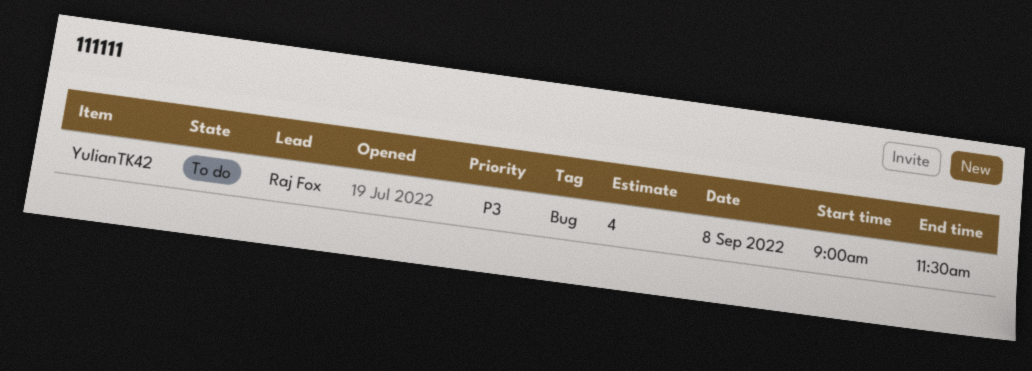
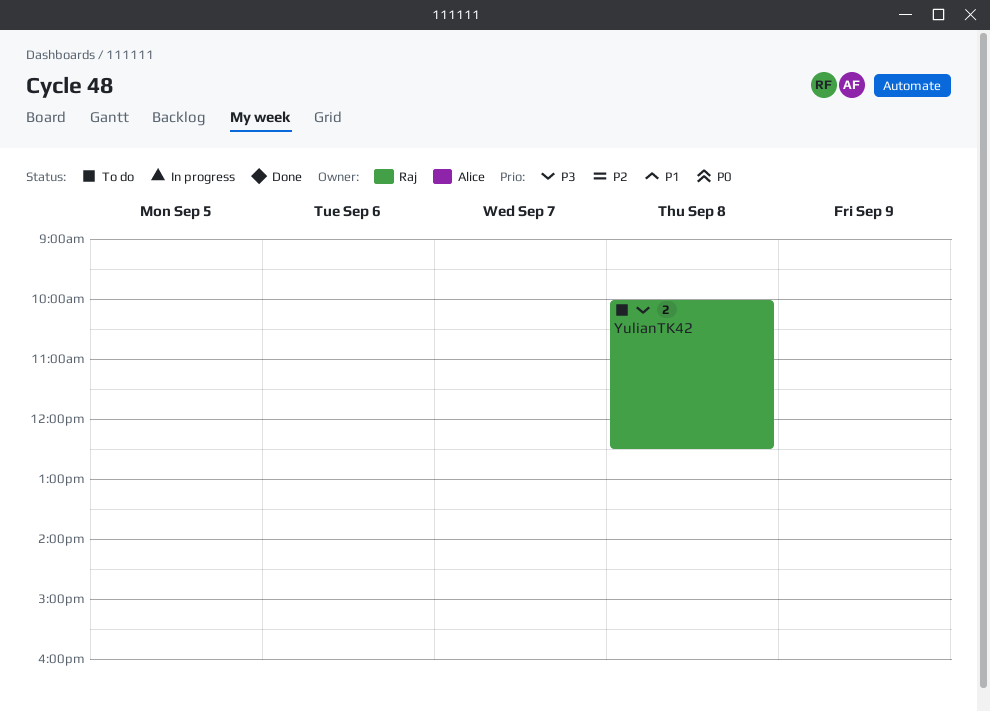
YulianTK42, estimate: 4 -> 2
YulianTK42, begins: 09:00 -> 10:00
YulianTK42, ends: 11:30 -> 12:30

